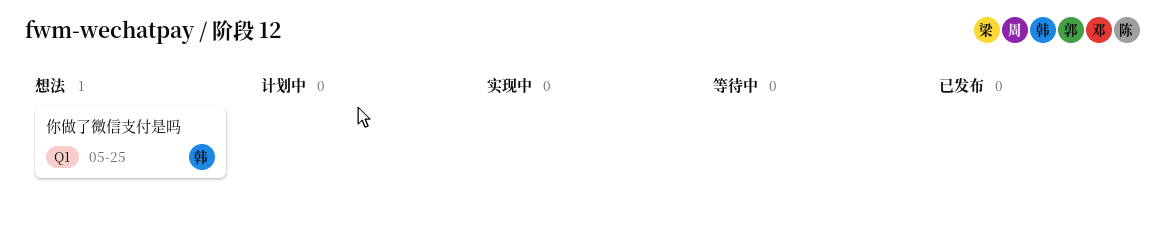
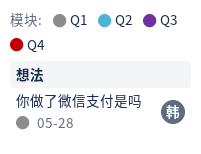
你做了微信支付是吗, due: May 25 -> May 28

